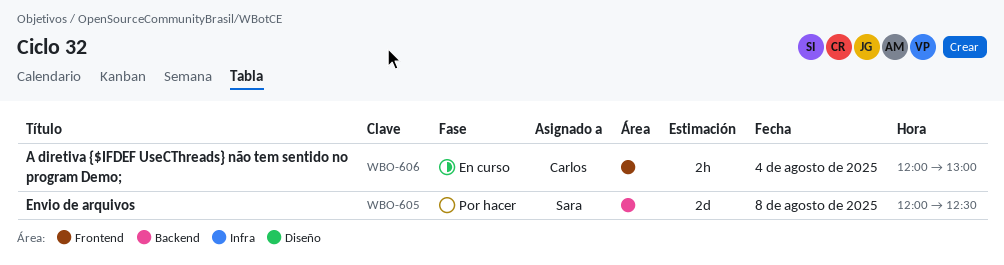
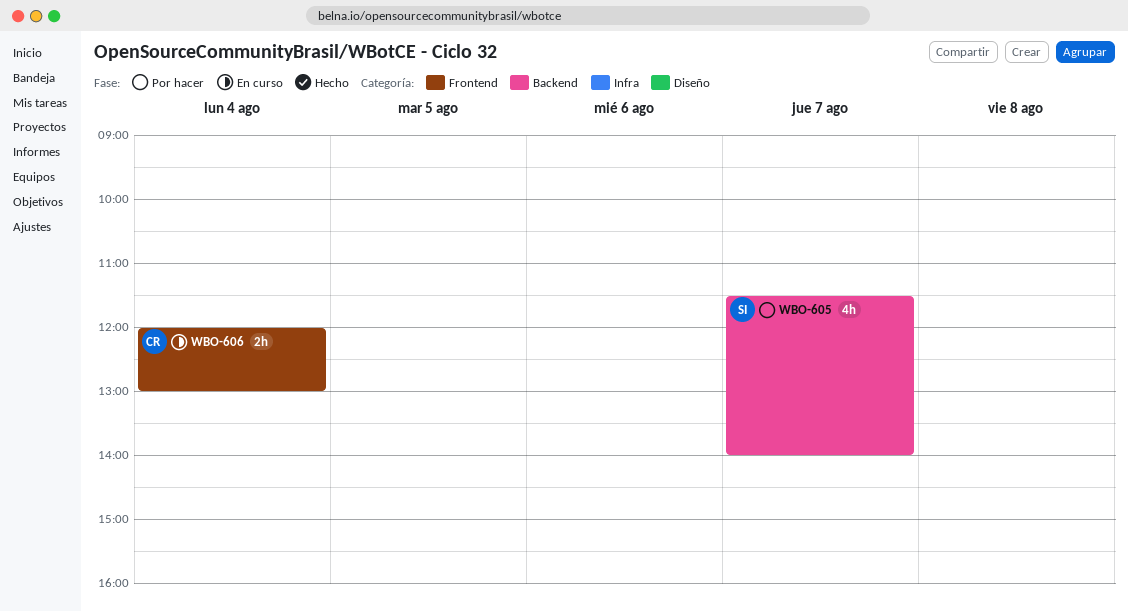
WBO-605, estimate: 2d -> 4h
WBO-605, day: Aug 8 -> Aug 7
WBO-605, begins: 12:00 -> 11:30
WBO-605, ends: 12:30 -> 14:00

